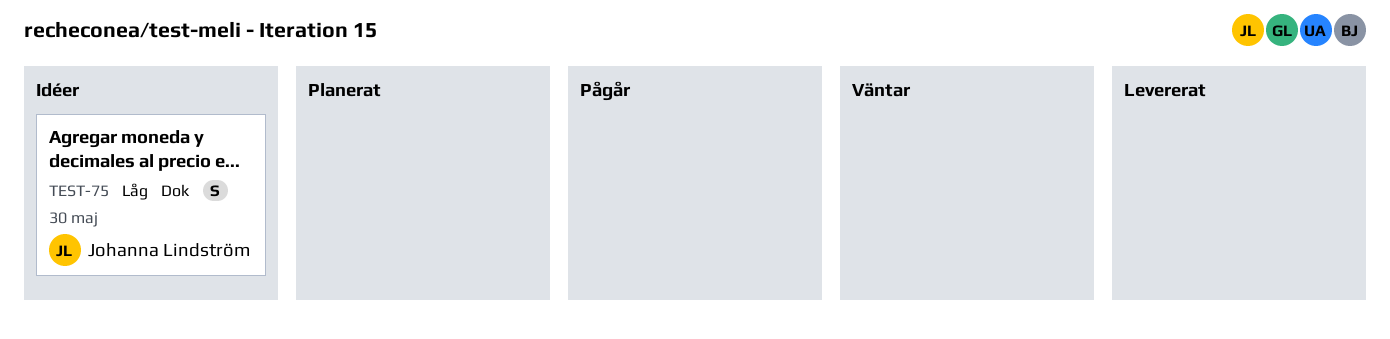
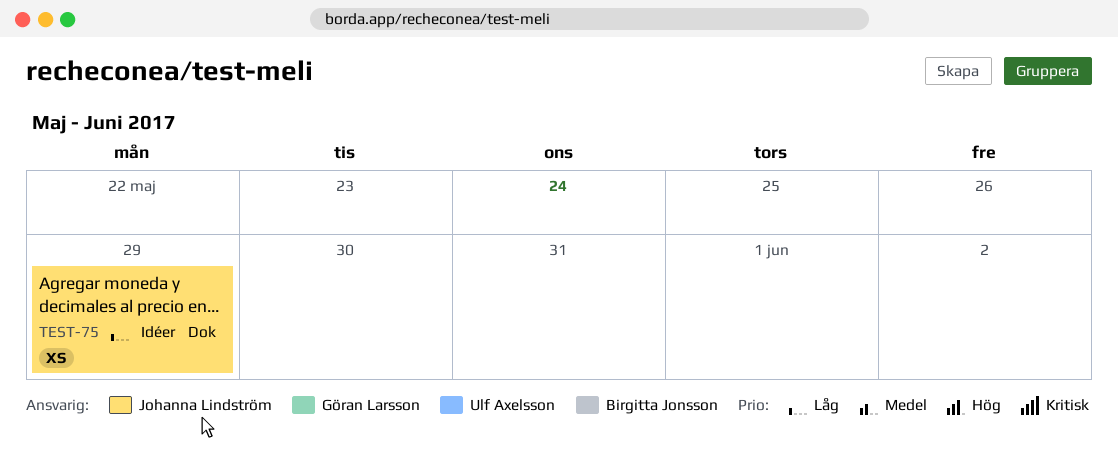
TEST-75, estimate: S -> XS
TEST-75, due: May 30 -> May 29

